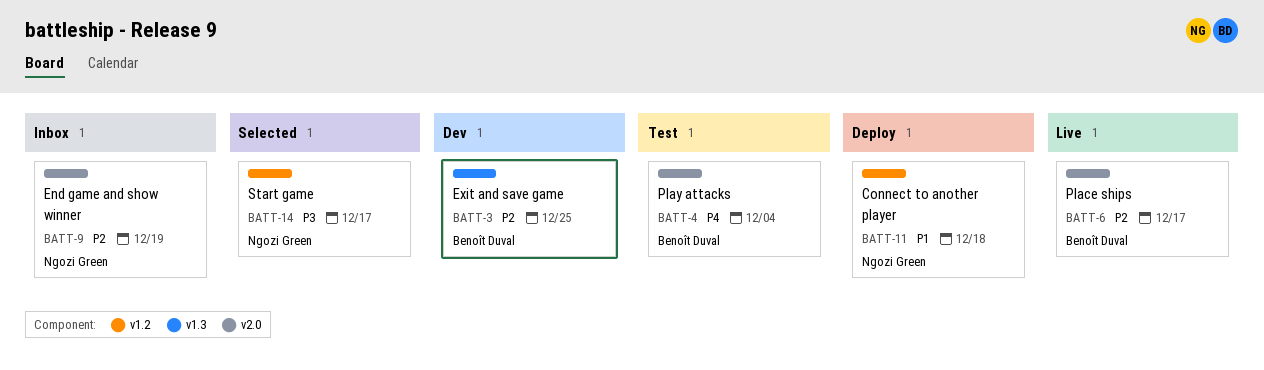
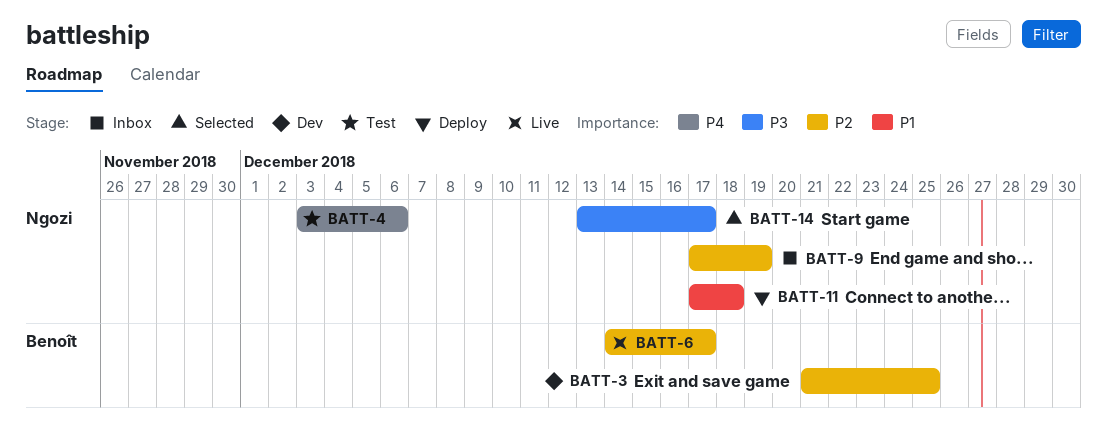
BATT-4, owner: Benoît Duval -> Ngozi Green
BATT-4, due: Dec 4 -> Dec 6

